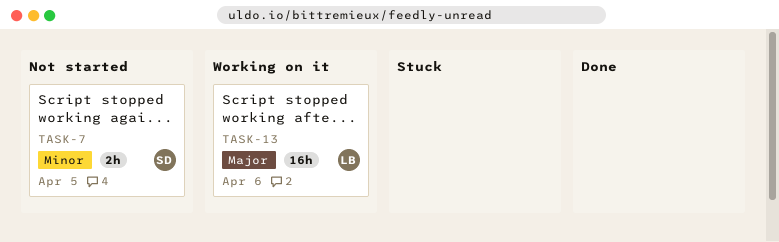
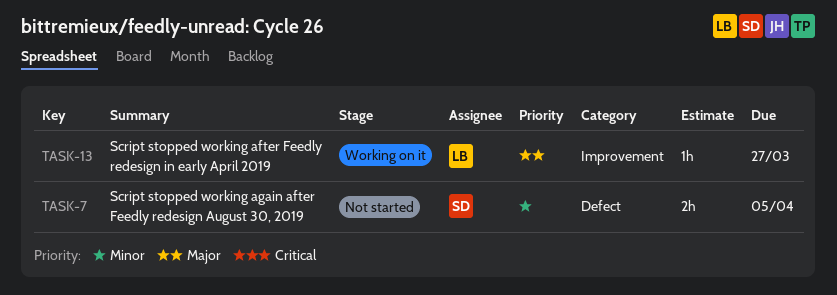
TASK-13, estimate: 16h -> 1h
TASK-13, due: Apr 6 -> Mar 27

